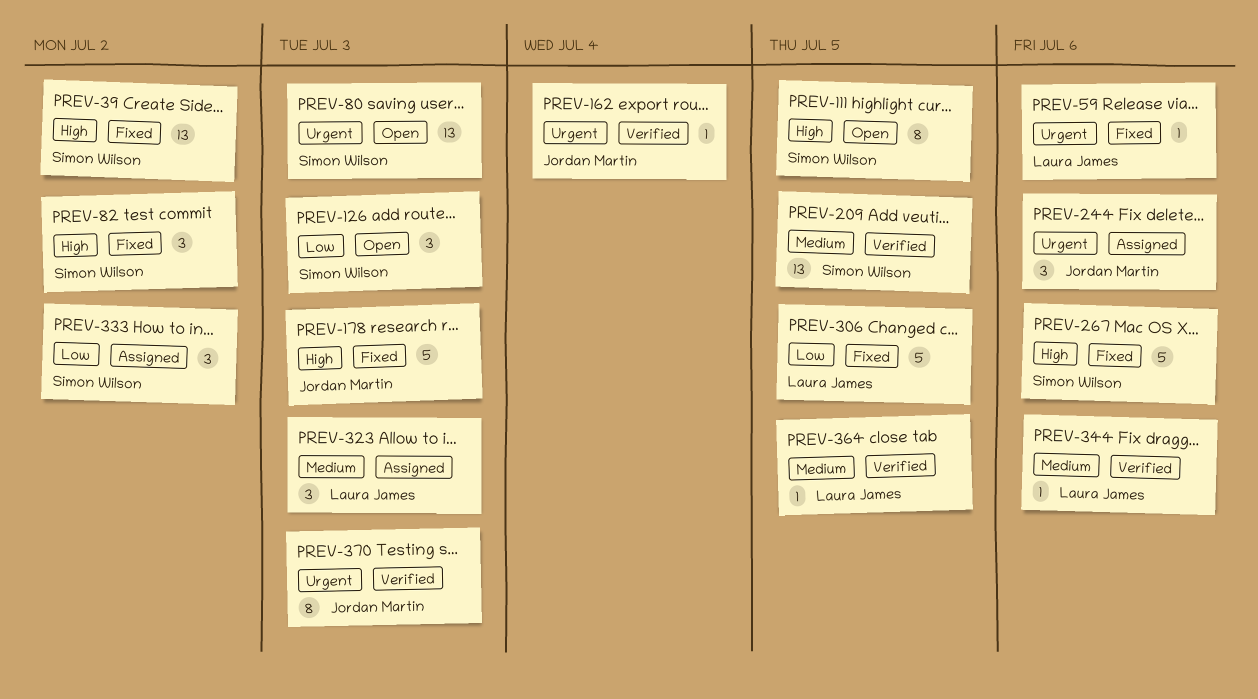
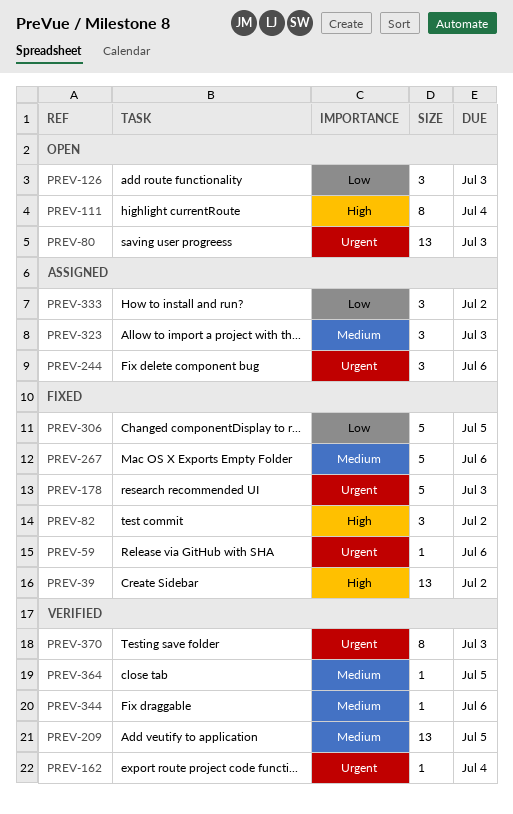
PREV-111, due: Jul 5 -> Jul 4
PREV-178, priority: High -> Urgent
PREV-267, priority: High -> Medium

